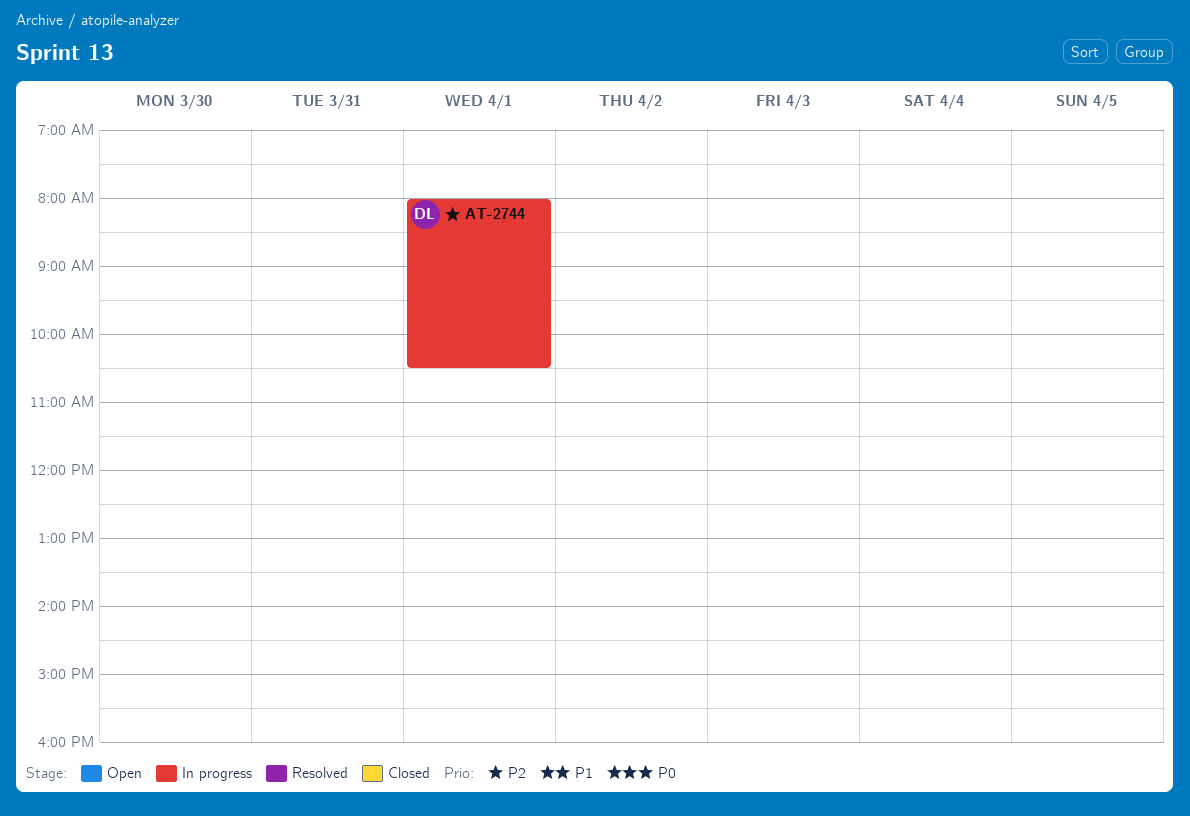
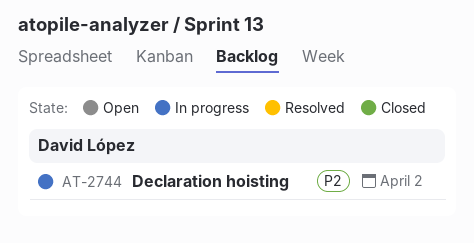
AT-2744, day: Apr 1 -> Apr 2

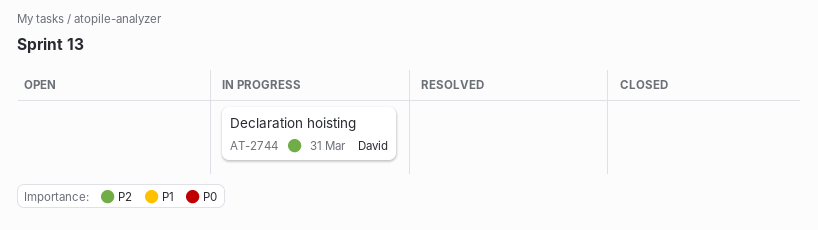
AT-2744, day: Apr 2 -> Mar 31

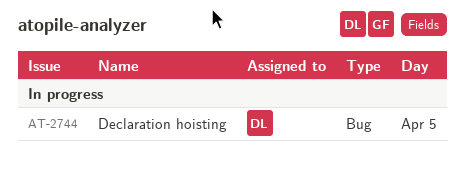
AT-2744, day: Mar 31 -> Apr 5

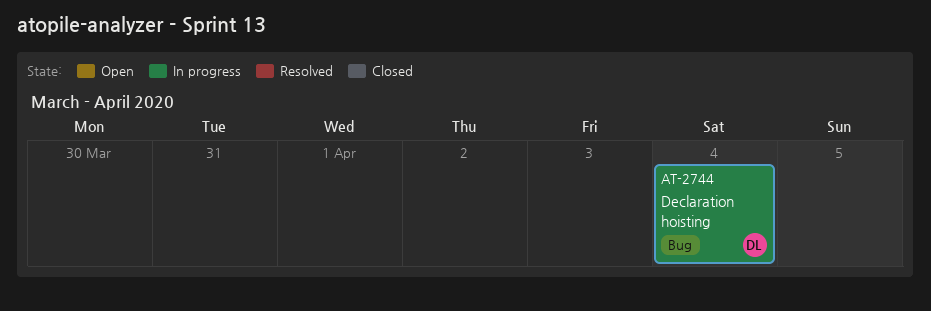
AT-2744, day: Apr 5 -> Apr 4

